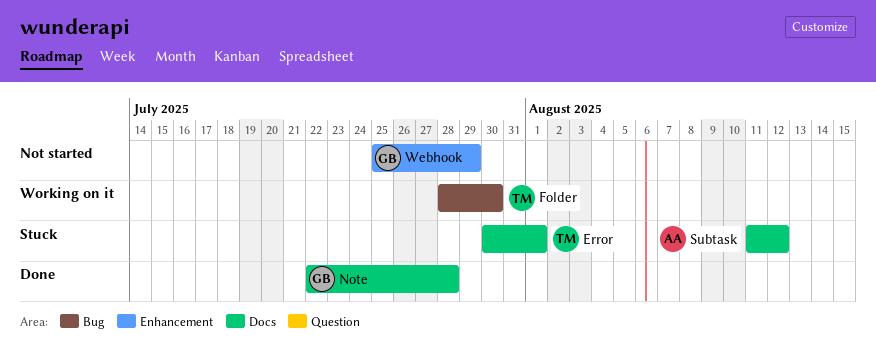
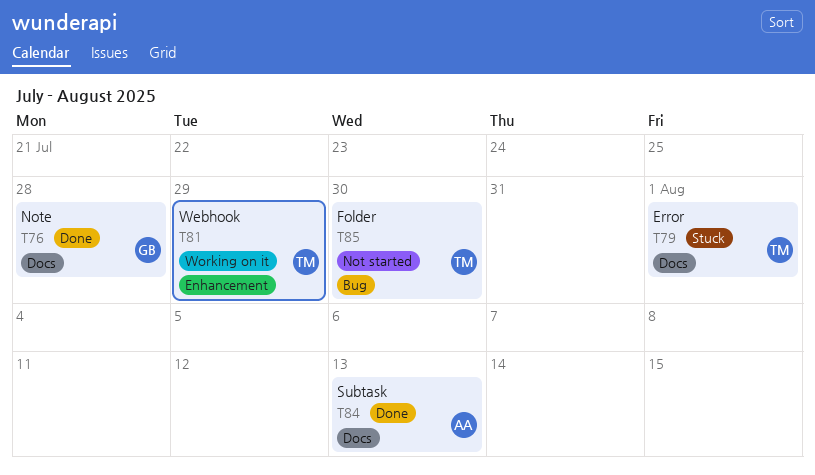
Folder, status: Working on it -> Not started
Subtask, status: Stuck -> Done
Subtask, due: Aug 12 -> Aug 13
Webhook, status: Not started -> Working on it
Webhook, owner: GB -> TM

